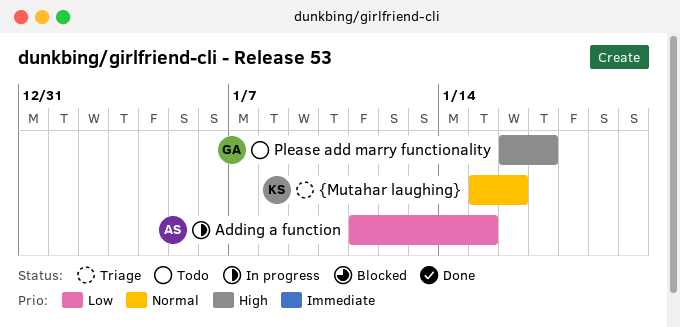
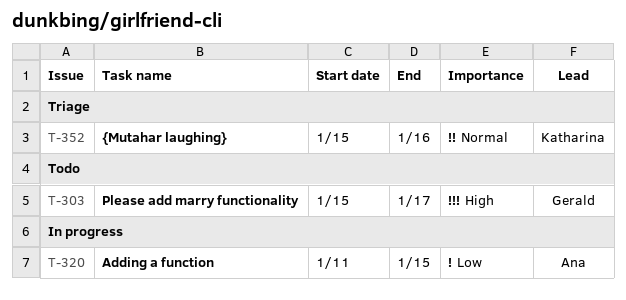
Please add marry functionality, start: Jan 16 -> Jan 15

